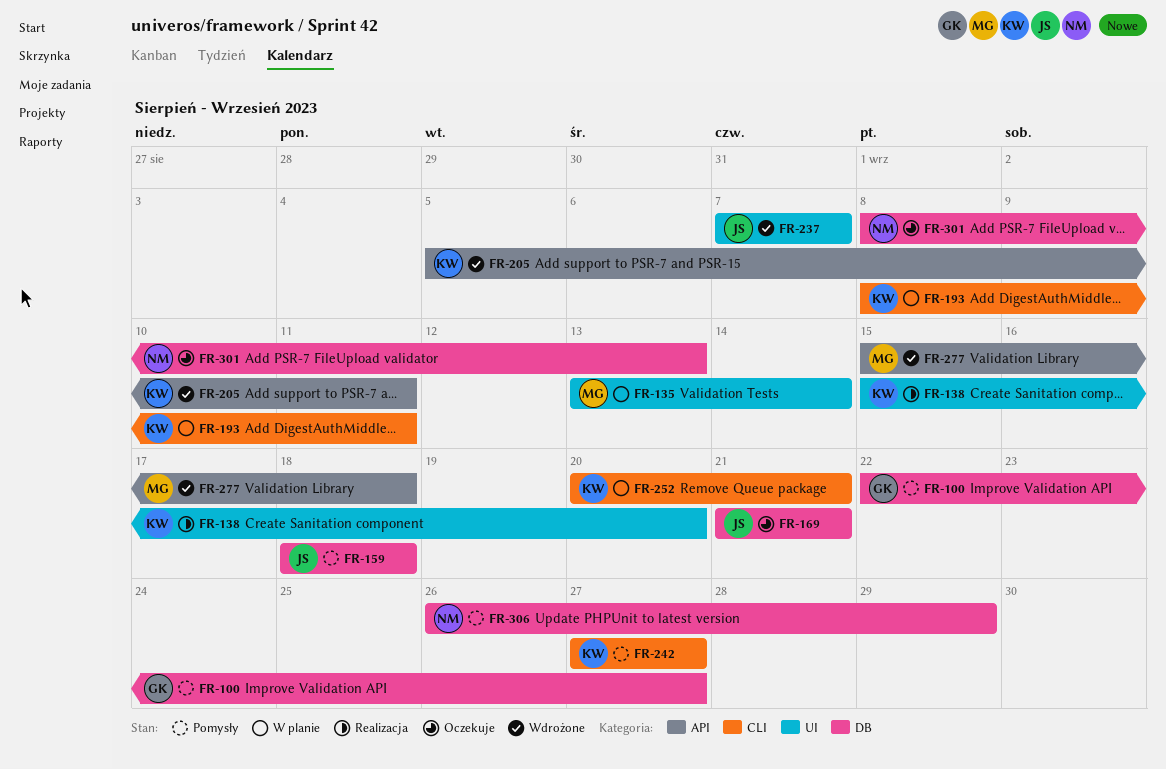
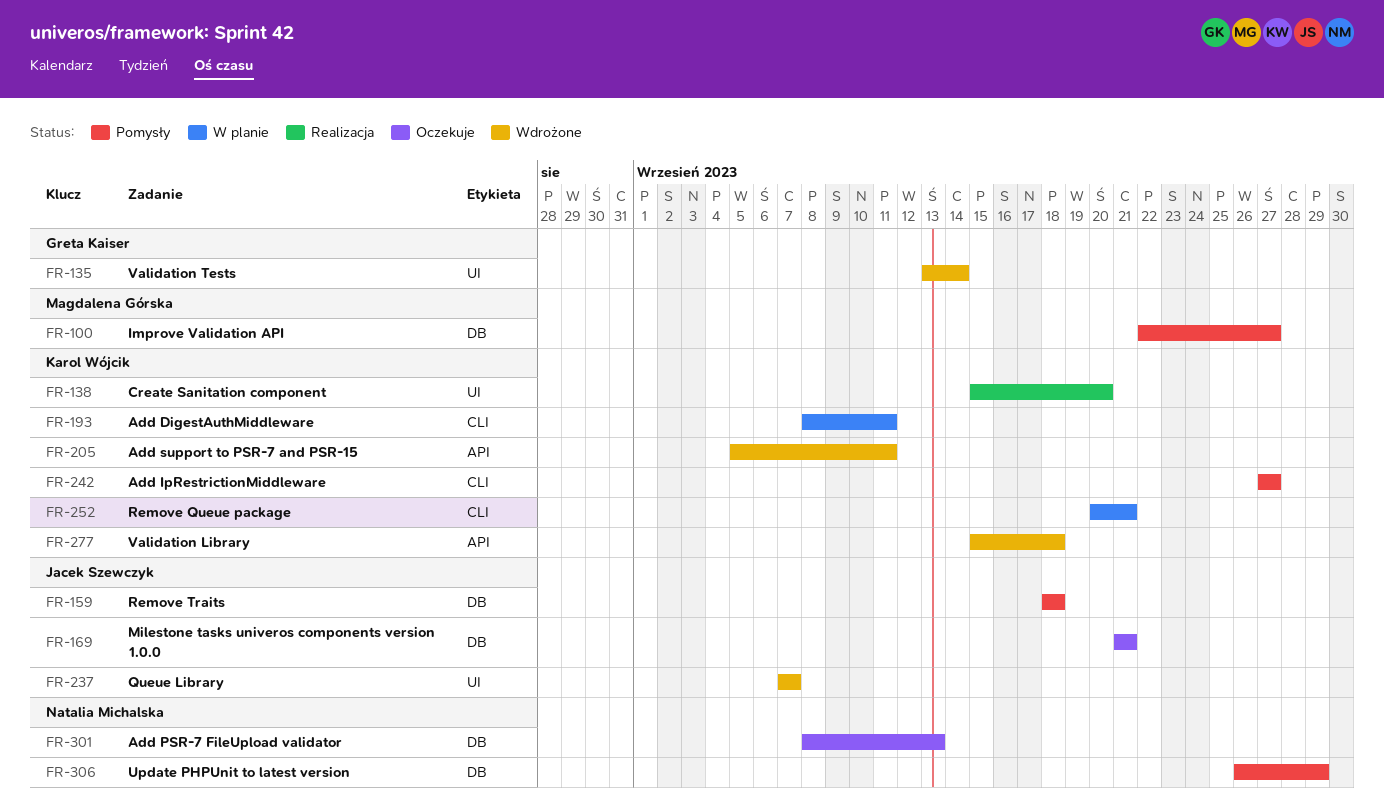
FR-100, owner: Greta Kaiser -> Magdalena Górska
FR-135, status: W planie -> Wdrożone
FR-135, owner: Magdalena Górska -> Greta Kaiser
FR-277, owner: Magdalena Górska -> Karol Wójcik

